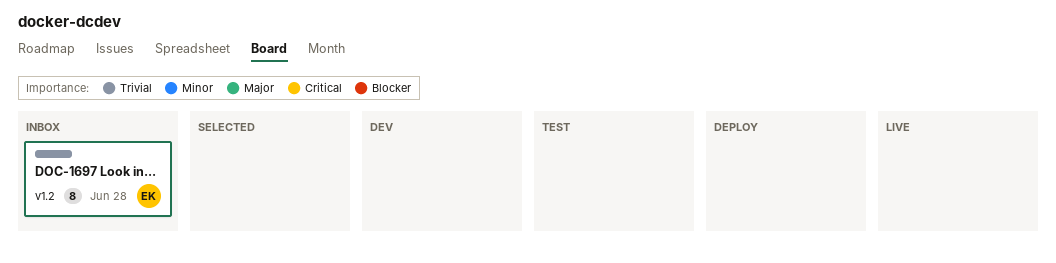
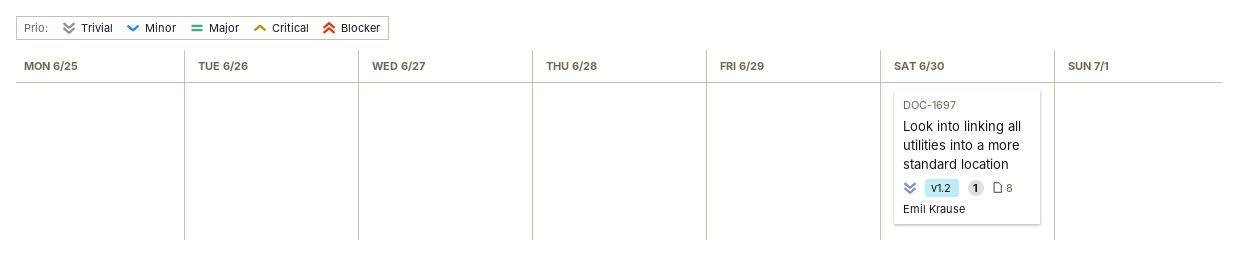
DOC-1697, estimate: 8 -> 1
DOC-1697, due: Jun 28 -> Jun 30

